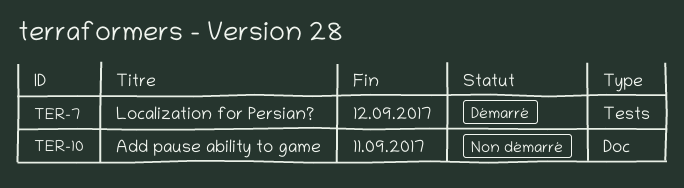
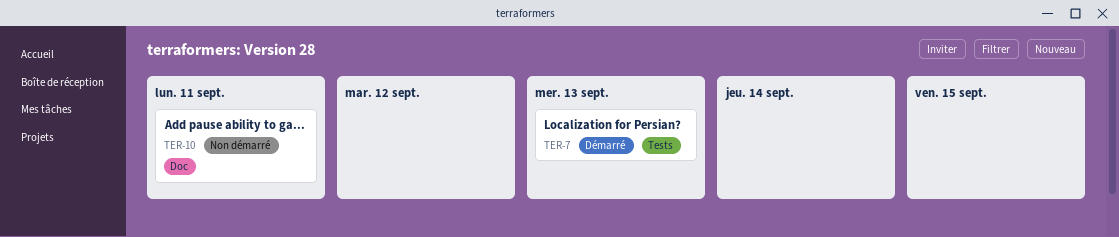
TER-7, due: Sep 12 -> Sep 13

